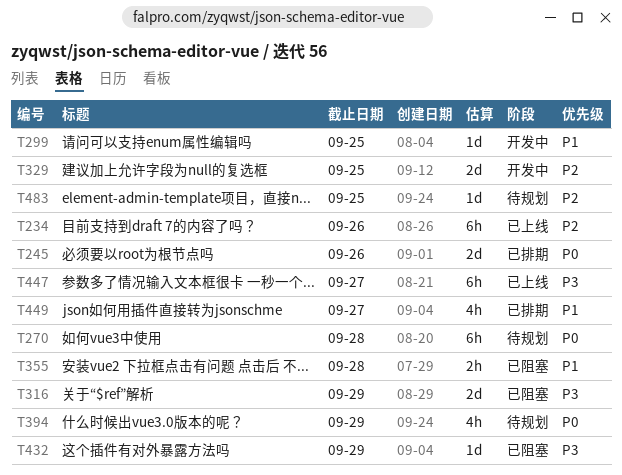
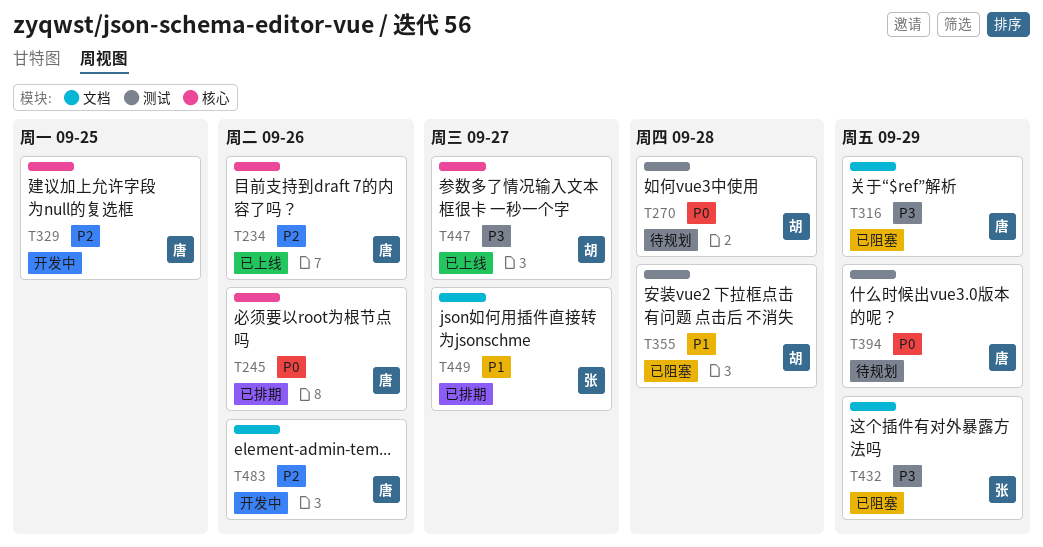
T299: present -> none
T483, status: 待规划 -> 开发中
T483, due: Sep 25 -> Sep 26

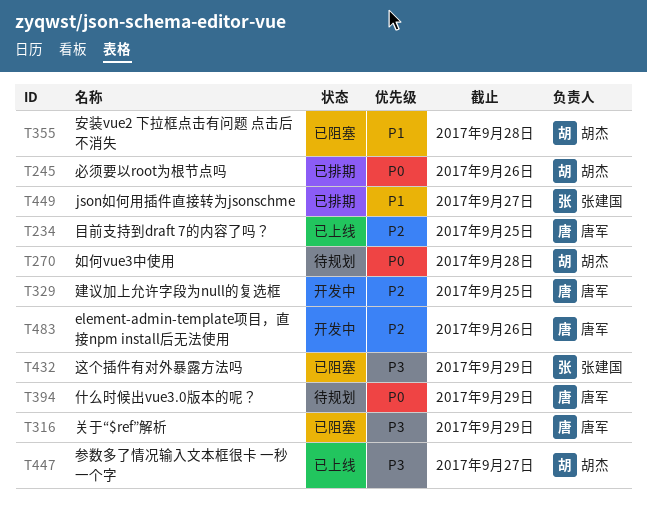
T234, due: Sep 26 -> Sep 25
T245, owner: 唐军 -> 胡杰

